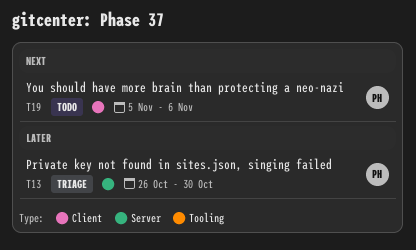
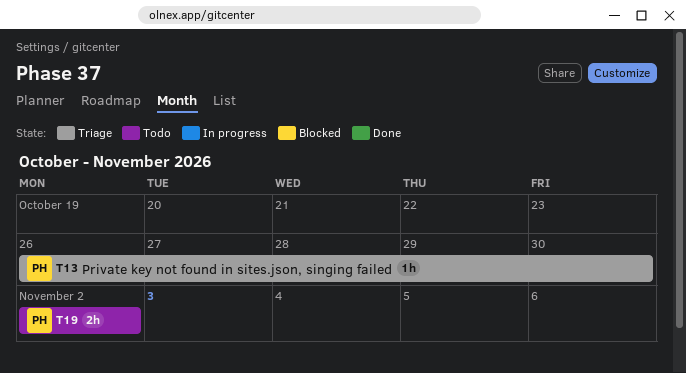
T19, start: Nov 5 -> Nov 2
T19, due: Nov 6 -> Nov 2

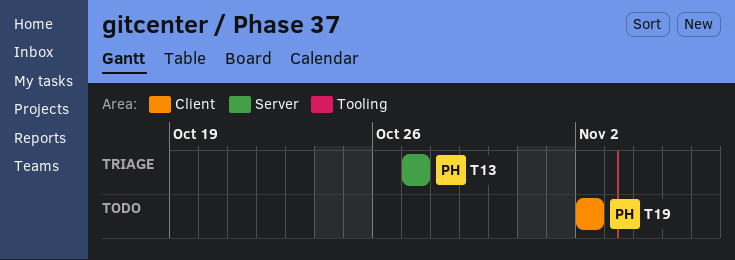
T13, start: Oct 26 -> Oct 27
T13, due: Oct 30 -> Oct 27

